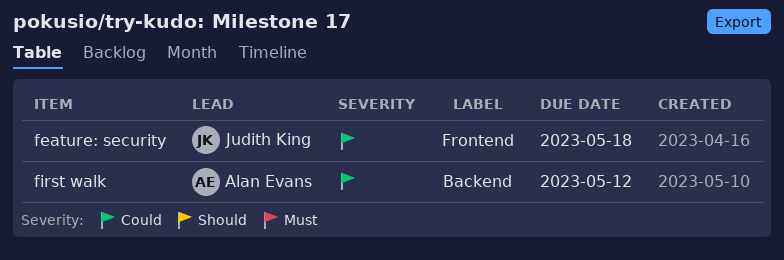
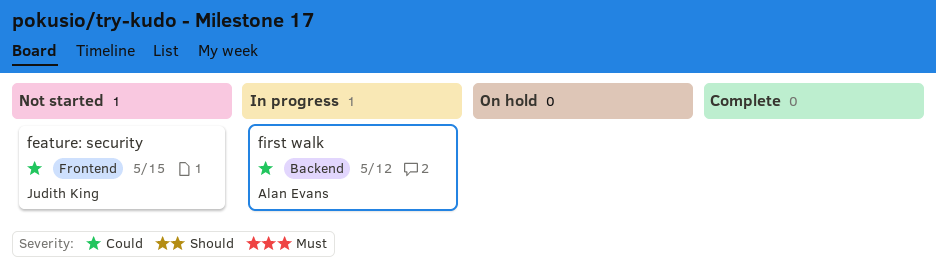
feature: security, due: May 18 -> May 15

